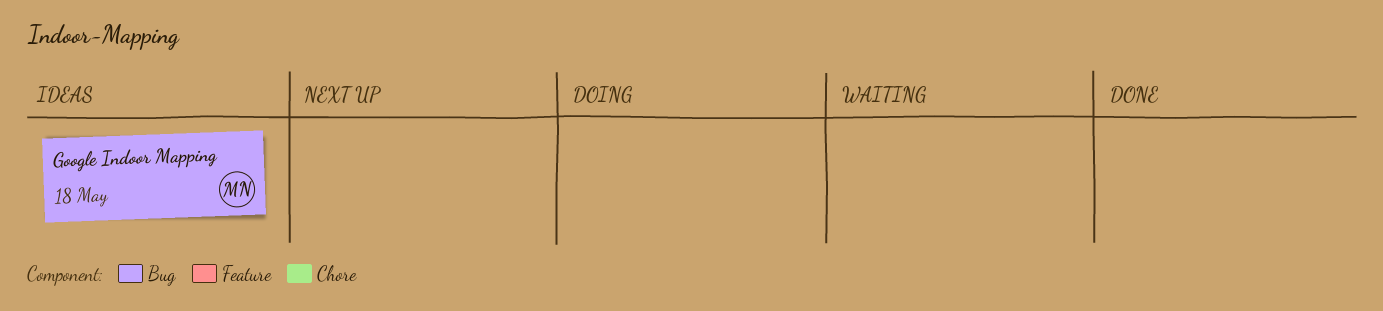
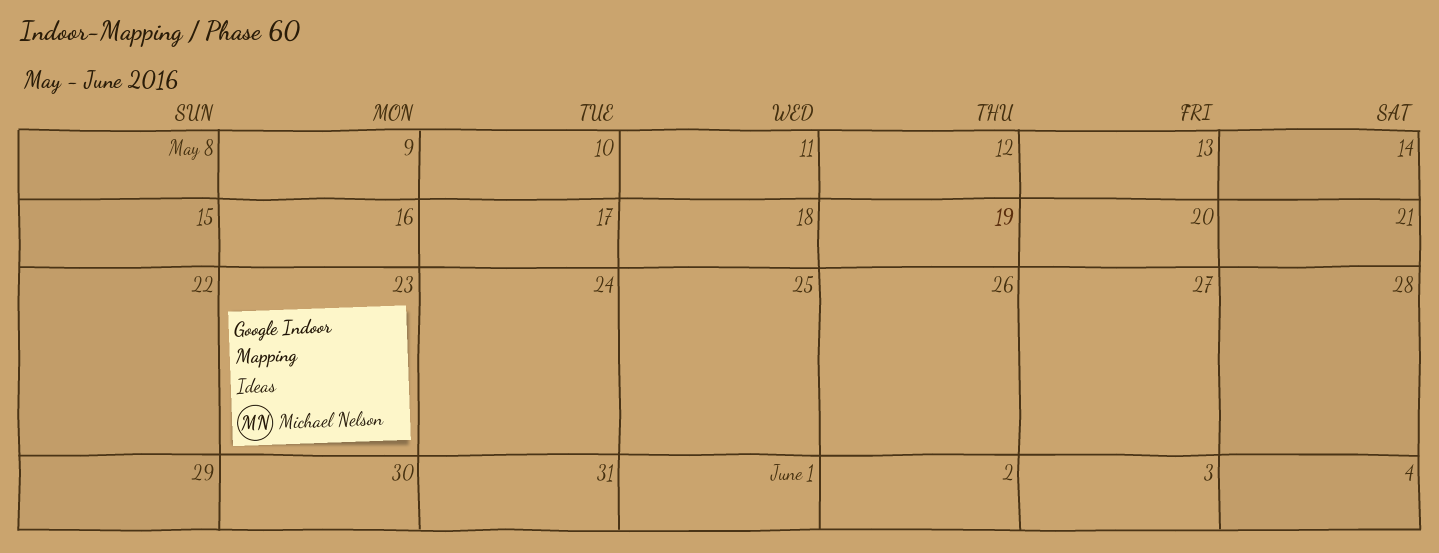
Google Indoor Mapping, due: May 18 -> May 23

